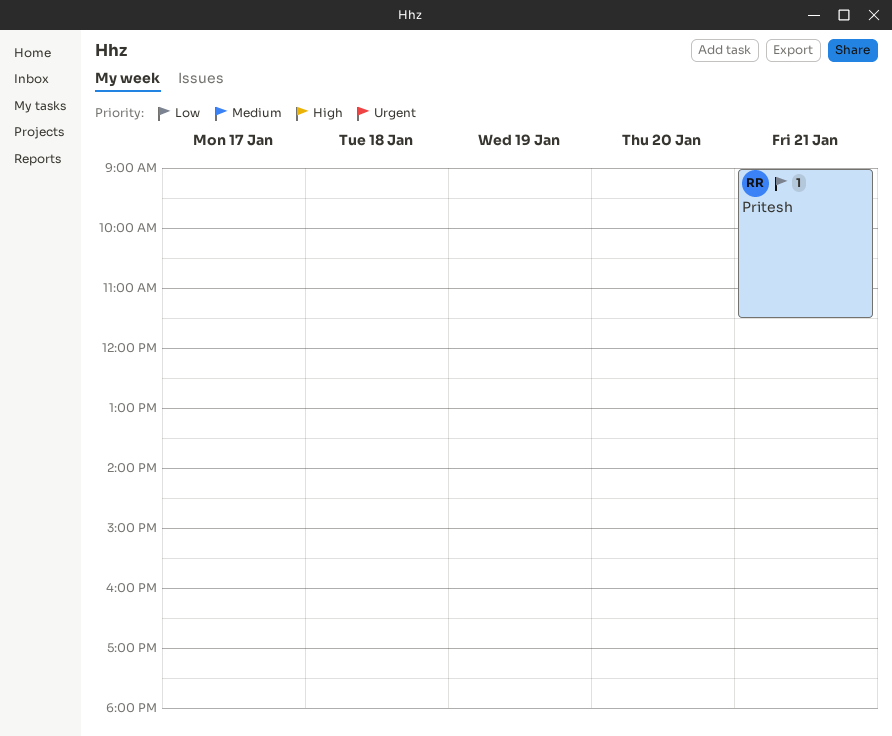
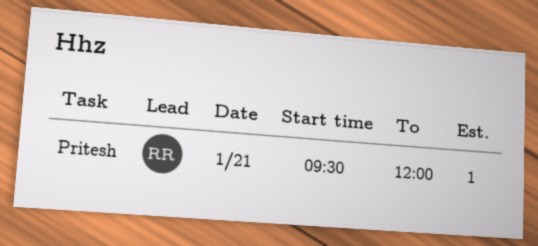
Pritesh, begins: 09:00 -> 09:30
Pritesh, ends: 11:30 -> 12:00

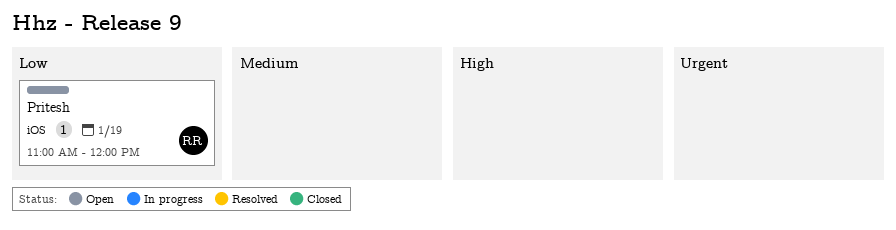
Pritesh, day: Jan 21 -> Jan 19
Pritesh, begins: 09:30 -> 11:00

